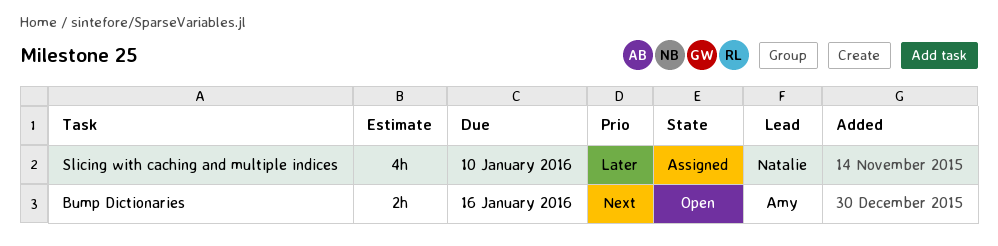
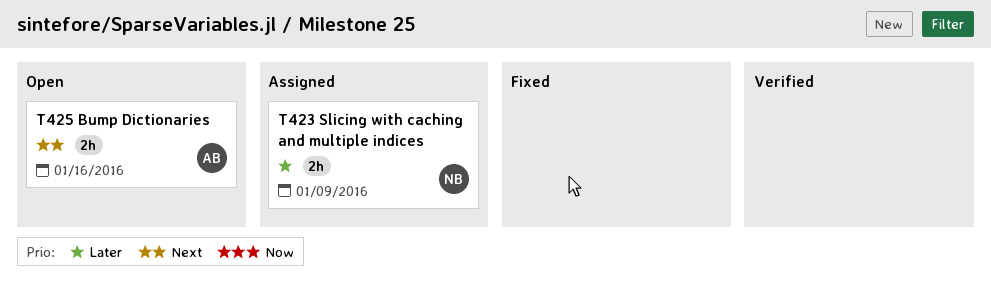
Slicing with caching and multiple indices, estimate: 4h -> 2h
Slicing with caching and multiple indices, due: Jan 10 -> Jan 9

